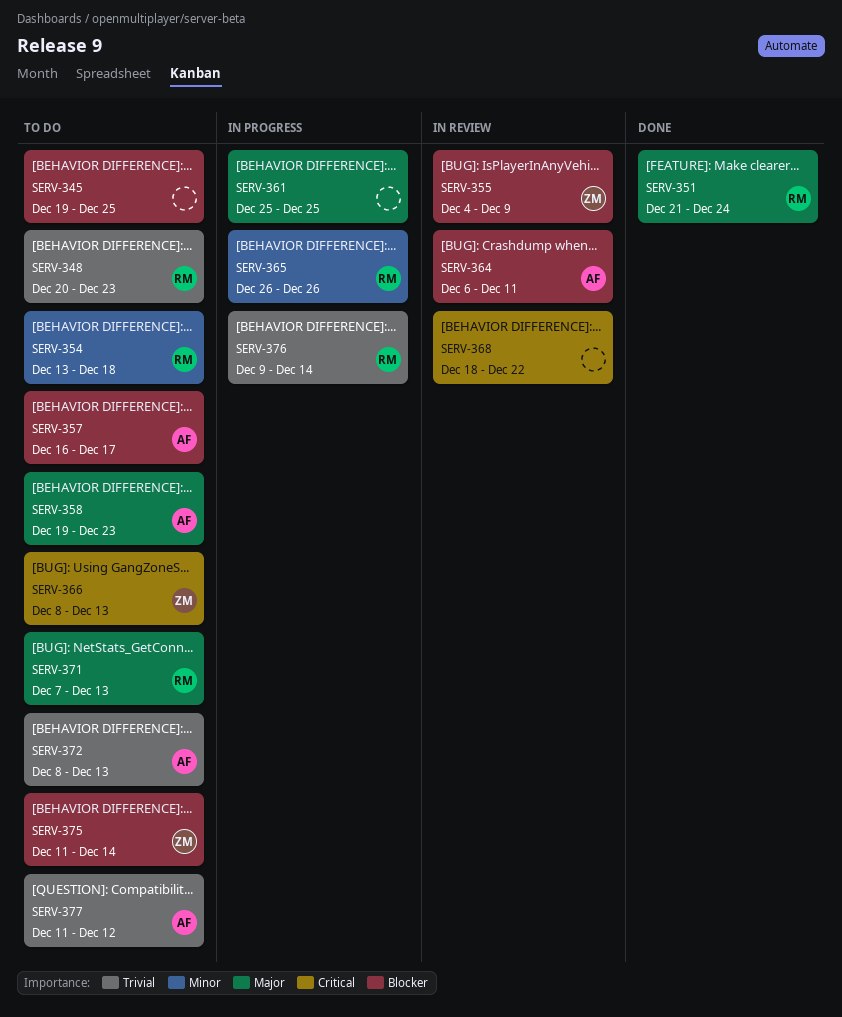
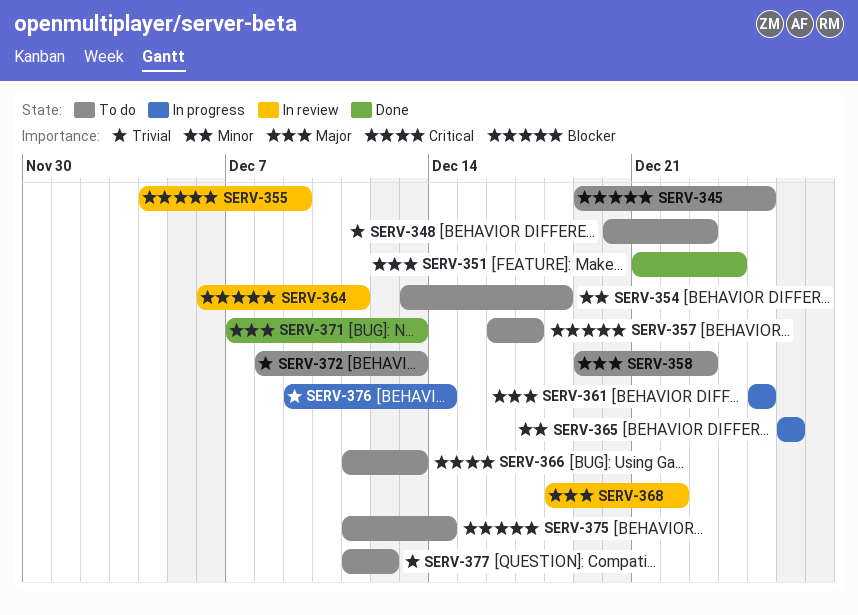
SERV-366, start: Dec 8 -> Dec 11
SERV-368, priority: Critical -> Major
SERV-371, status: To do -> Done

